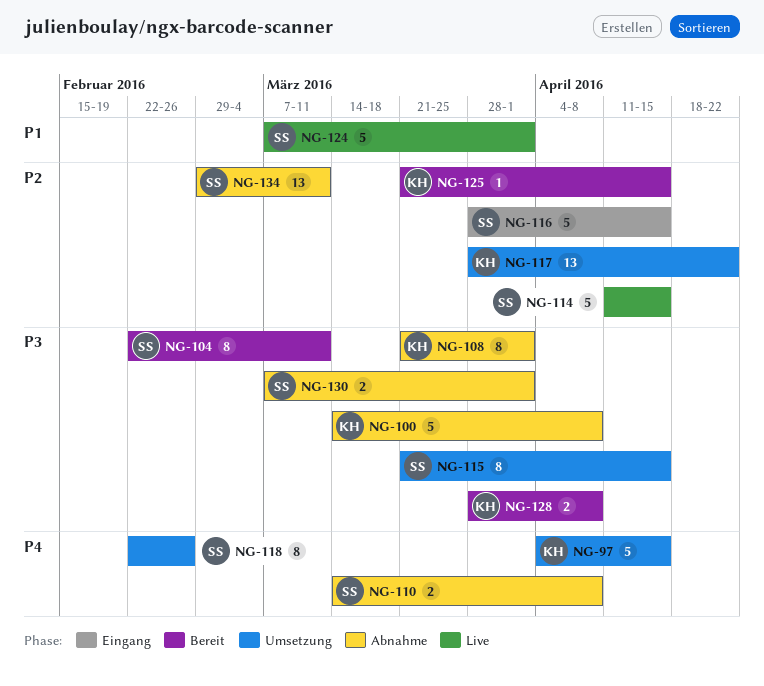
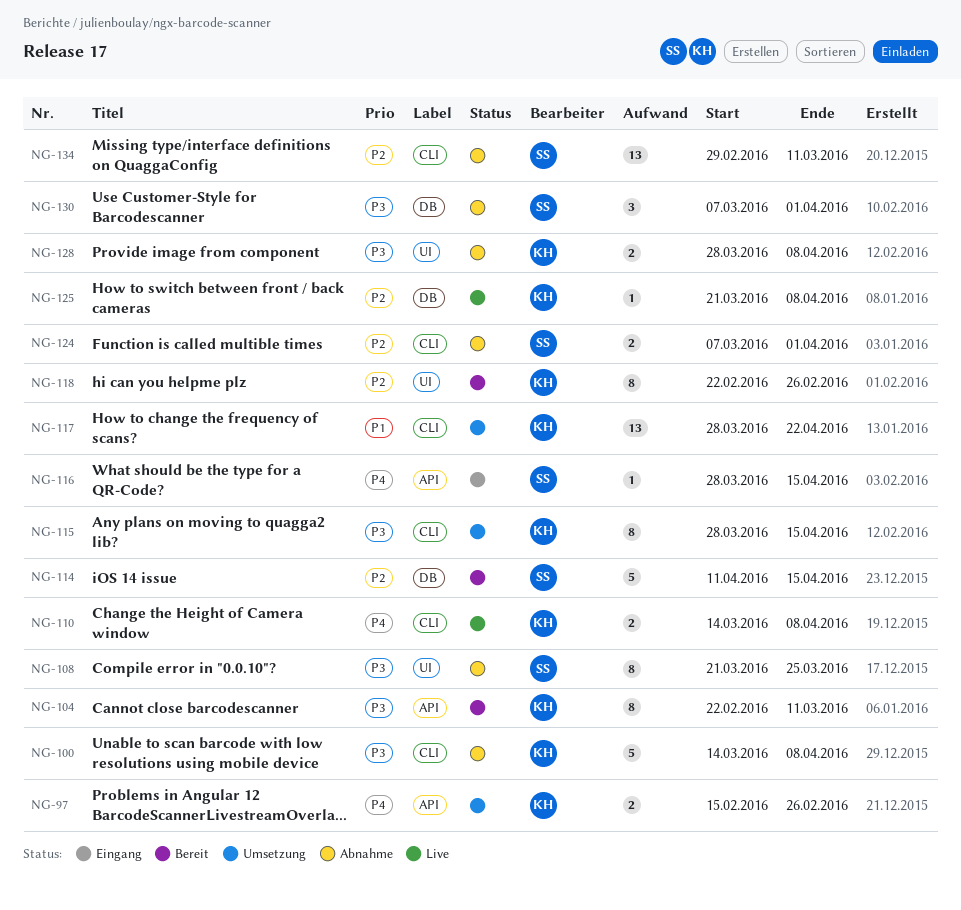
NG-97, estimate: 5 -> 2
NG-97, start: Apr 4 -> Feb 15
NG-97, due: Apr 15 -> Feb 26
NG-104, owner: SS -> KH
NG-108, owner: KH -> SS
NG-108, due: Apr 1 -> Mar 25
NG-110, status: Abnahme -> Live
NG-110, owner: SS -> KH
NG-114, status: Live -> Bereit
NG-115, owner: SS -> KH
NG-115, start: Mar 21 -> Mar 28
NG-116, priority: P2 -> P4
NG-116, estimate: 5 -> 1
NG-117, priority: P2 -> P1
NG-118, status: Umsetzung -> Bereit
NG-118, owner: SS -> KH
NG-118, priority: P4 -> P2
NG-124, status: Live -> Abnahme
NG-124, priority: P1 -> P2
NG-124, estimate: 5 -> 2
NG-125, status: Bereit -> Live
NG-125, due: Apr 15 -> Apr 8
NG-128, status: Bereit -> Abnahme
NG-130, estimate: 2 -> 3

